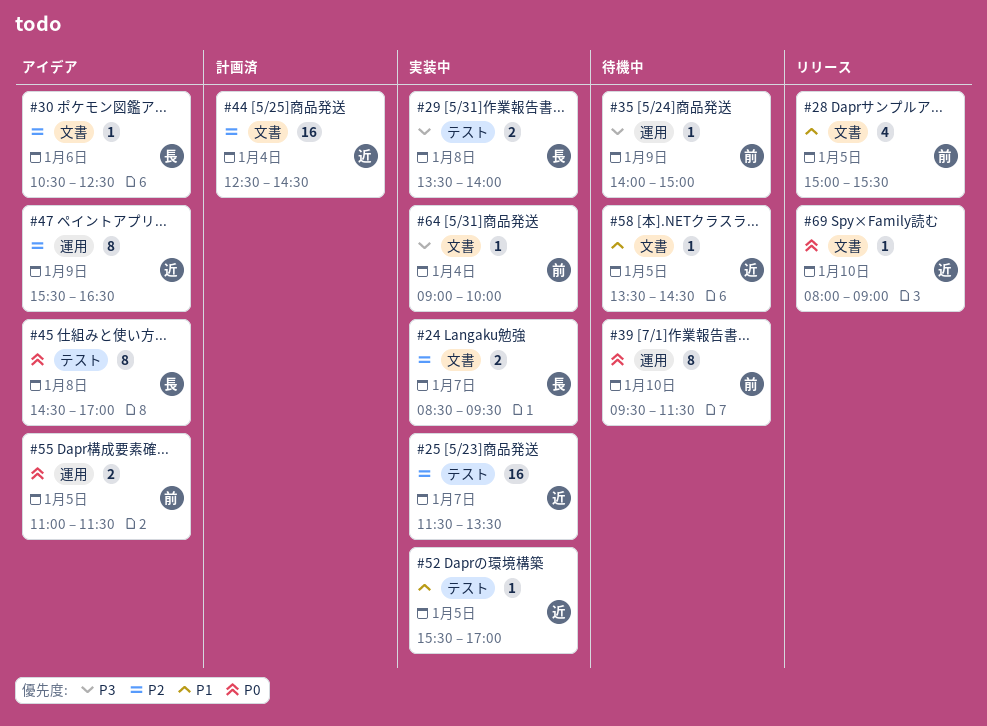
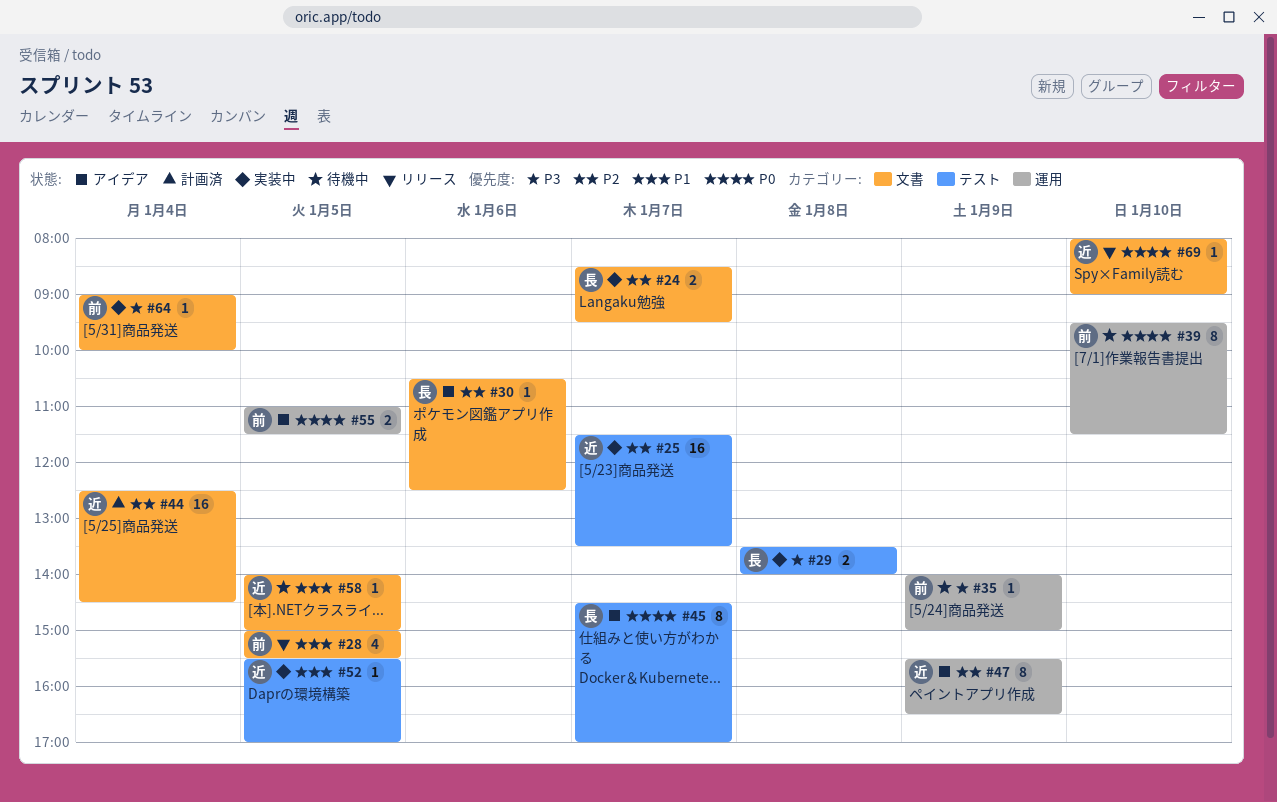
#45, day: Jan 8 -> Jan 7
#58, begins: 13:30 -> 14:00
#58, ends: 14:30 -> 15:00

